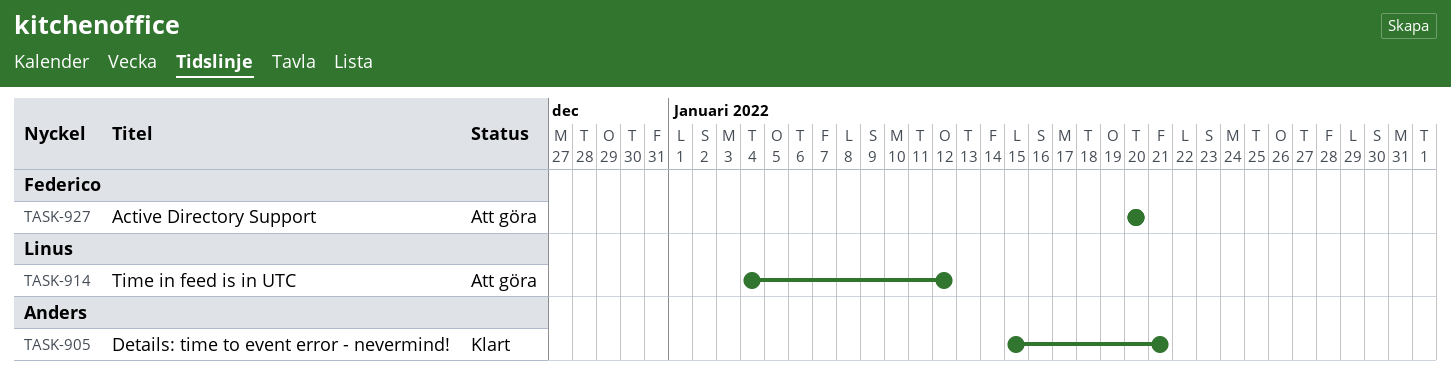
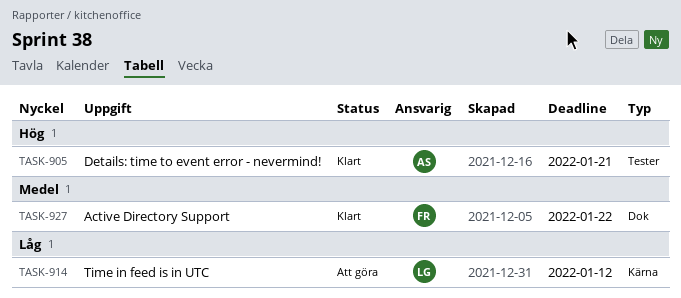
TASK-927, status: Att göra -> Klart
TASK-927, due: Jan 20 -> Jan 22

